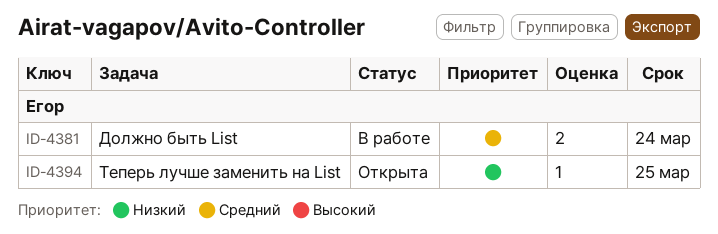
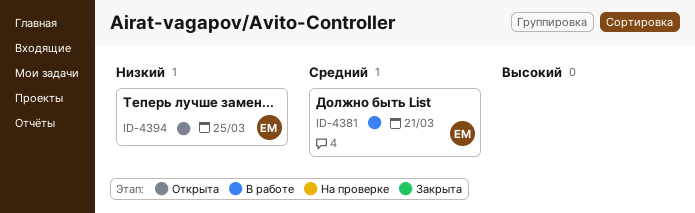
ID-4381, due: Mar 24 -> Mar 21

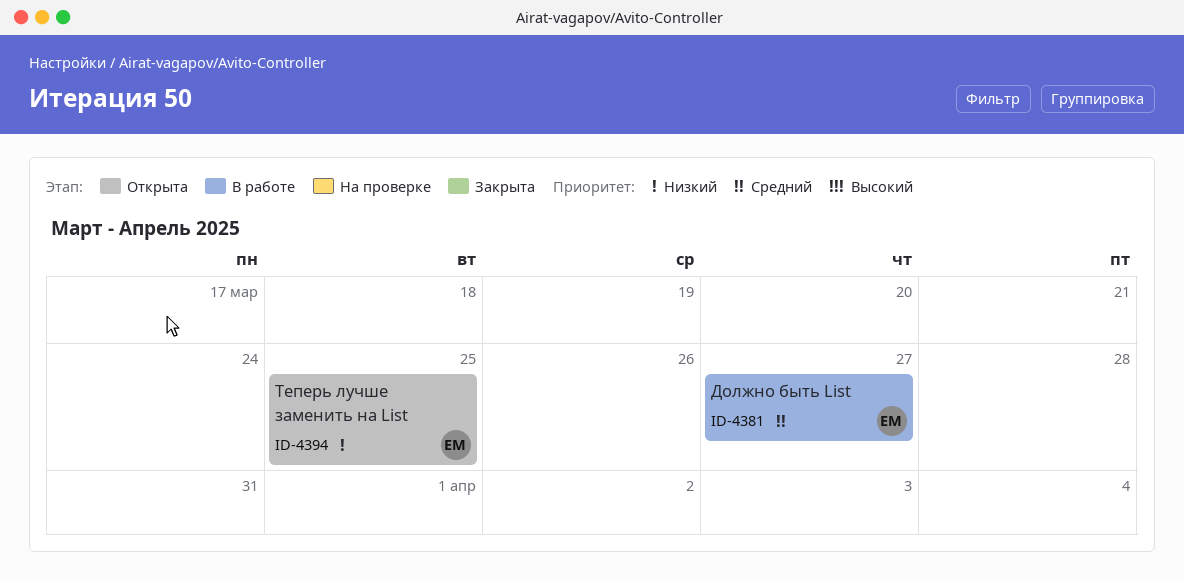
ID-4381, due: Mar 21 -> Mar 27

